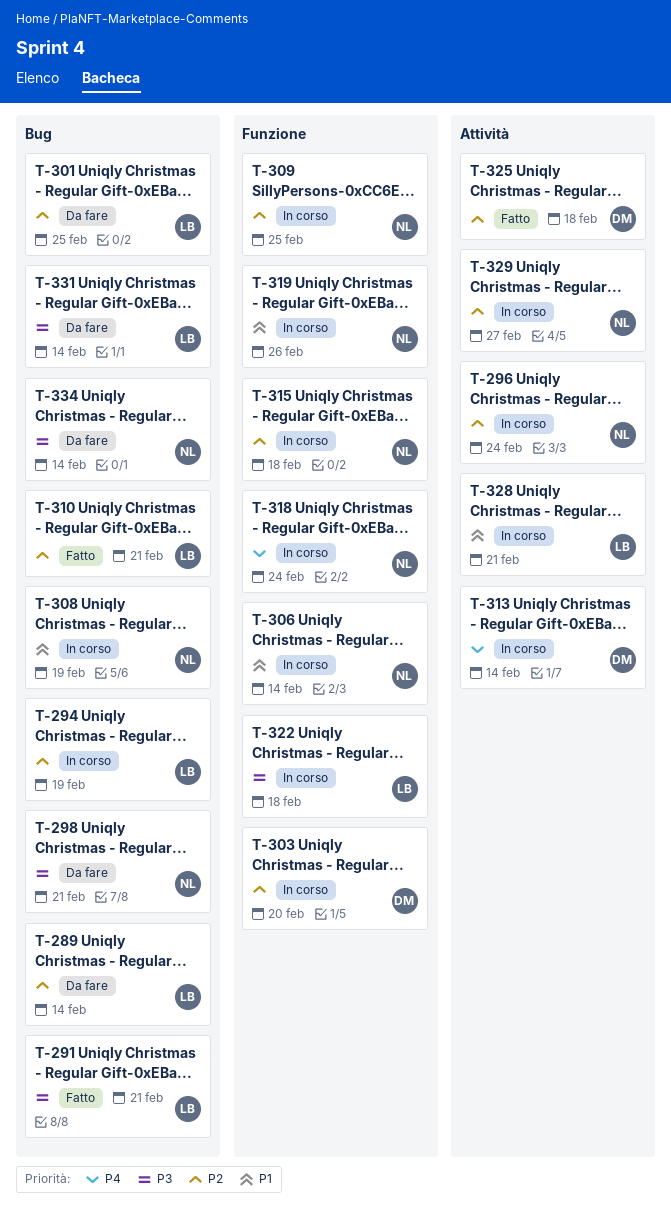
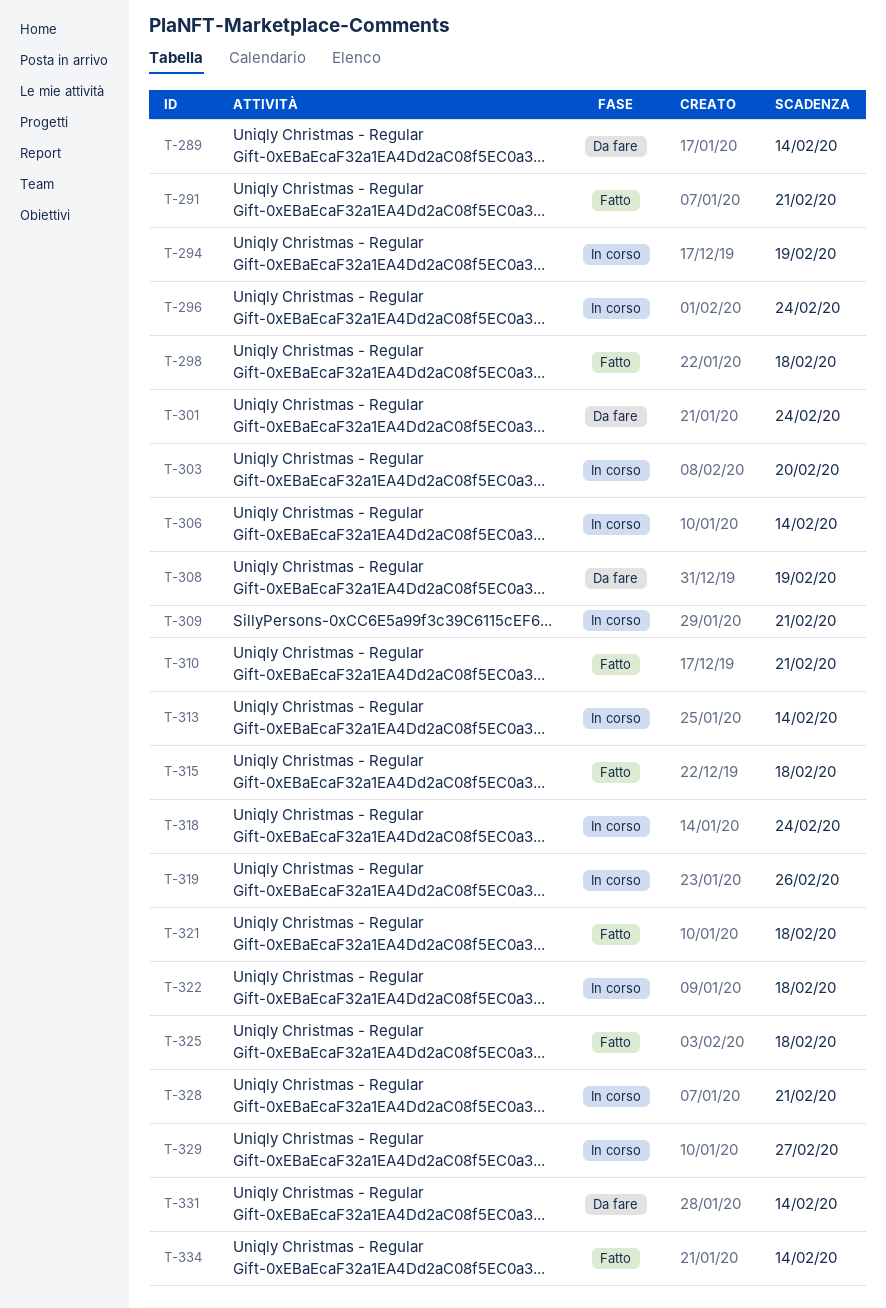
T-298, status: Da fare -> Fatto
T-298, due: Feb 21 -> Feb 18
T-301, due: Feb 25 -> Feb 24
T-308, status: In corso -> Da fare
T-309, due: Feb 25 -> Feb 21
T-315, status: In corso -> Fatto
T-321: none -> present
T-334, status: Da fare -> Fatto

